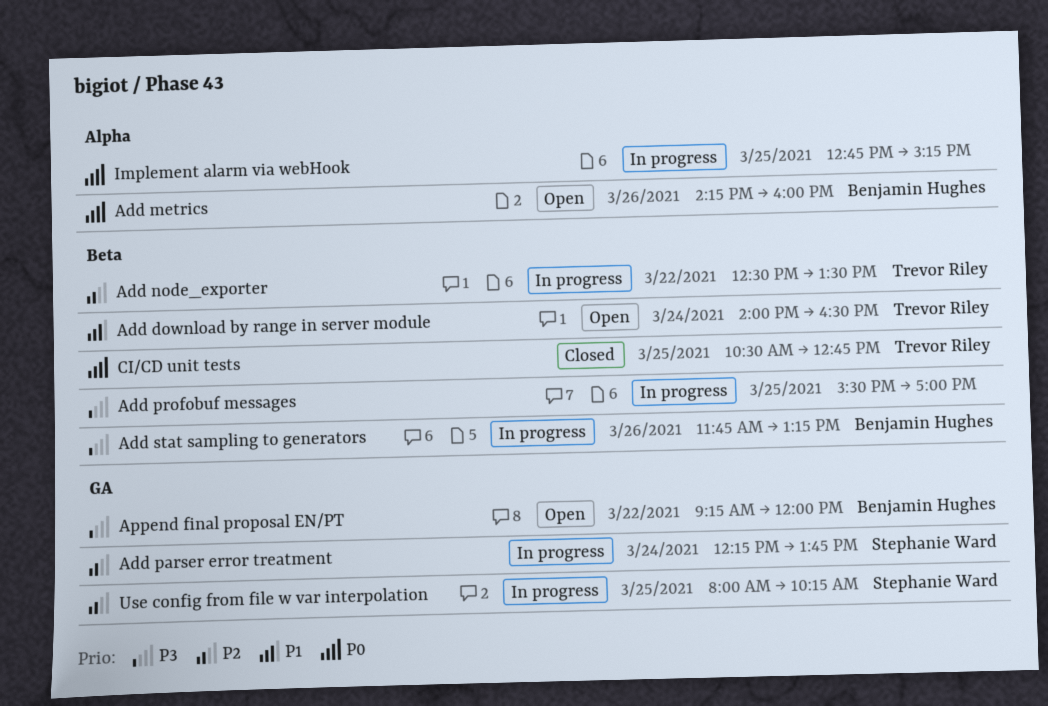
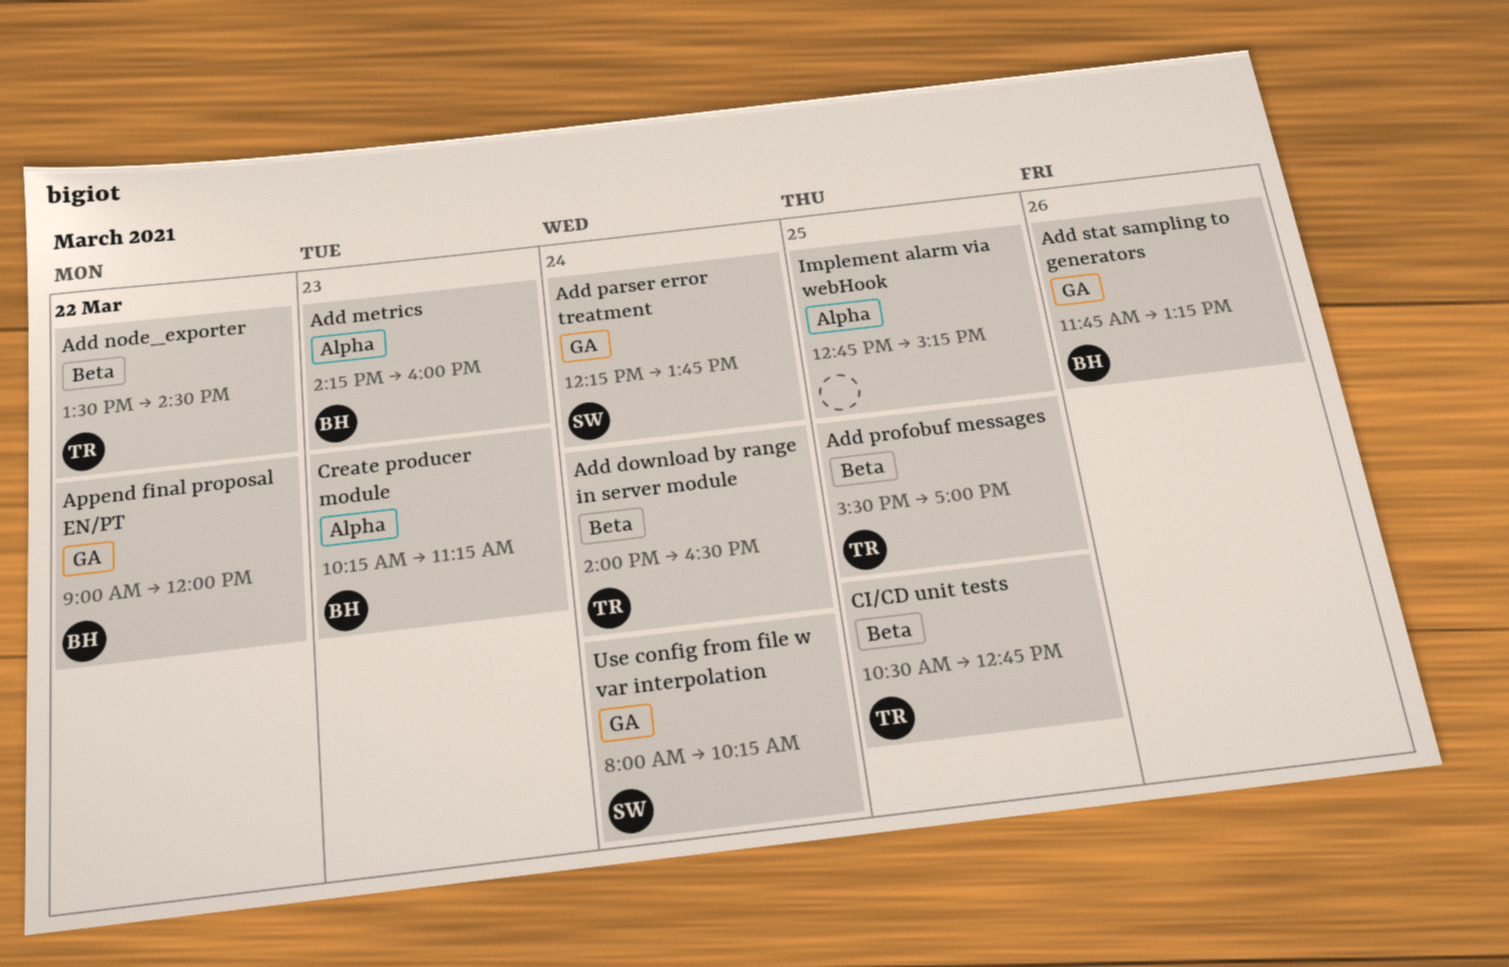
Add metrics, day: Mar 26 -> Mar 23
Add node_exporter, begins: 12:30 -> 13:30
Add node_exporter, ends: 13:30 -> 14:30
Add profobuf messages, owner: none -> Trevor Riley
Add stat sampling to generators, label: Beta -> GA
Append final proposal EN/PT, begins: 09:15 -> 09:00
Create producer module: none -> present
Use config from file w var interpolation, day: Mar 25 -> Mar 24

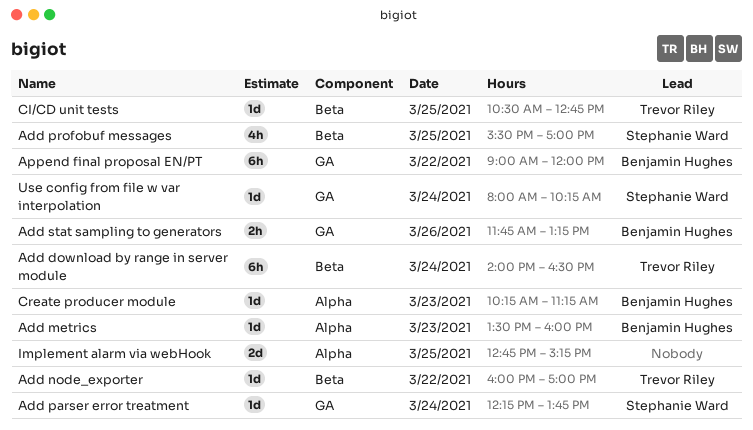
Add metrics, begins: 14:15 -> 13:30
Add node_exporter, begins: 13:30 -> 16:00
Add node_exporter, ends: 14:30 -> 17:00
Add profobuf messages, owner: Trevor Riley -> Stephanie Ward

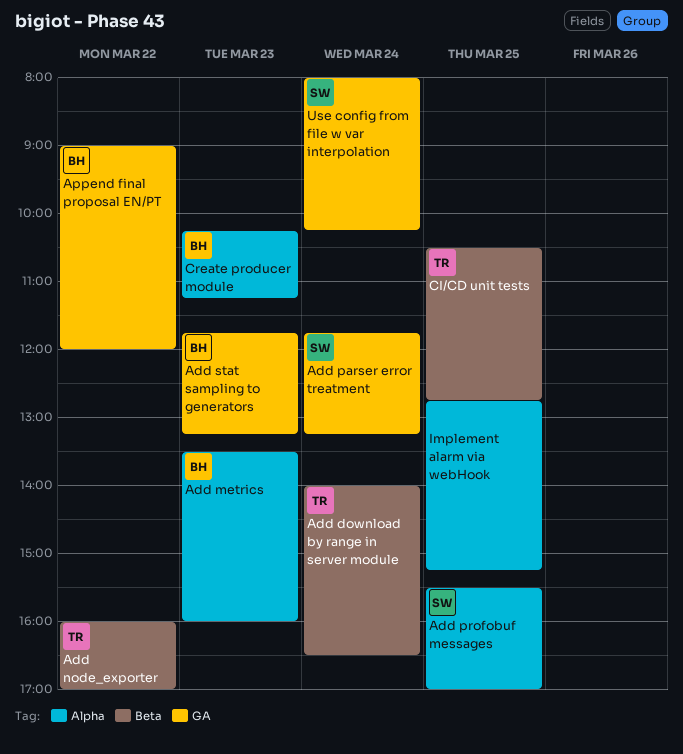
Add parser error treatment, begins: 12:15 -> 11:45
Add parser error treatment, ends: 13:45 -> 13:15
Add profobuf messages, label: Beta -> Alpha
Add stat sampling to generators, day: Mar 26 -> Mar 23

